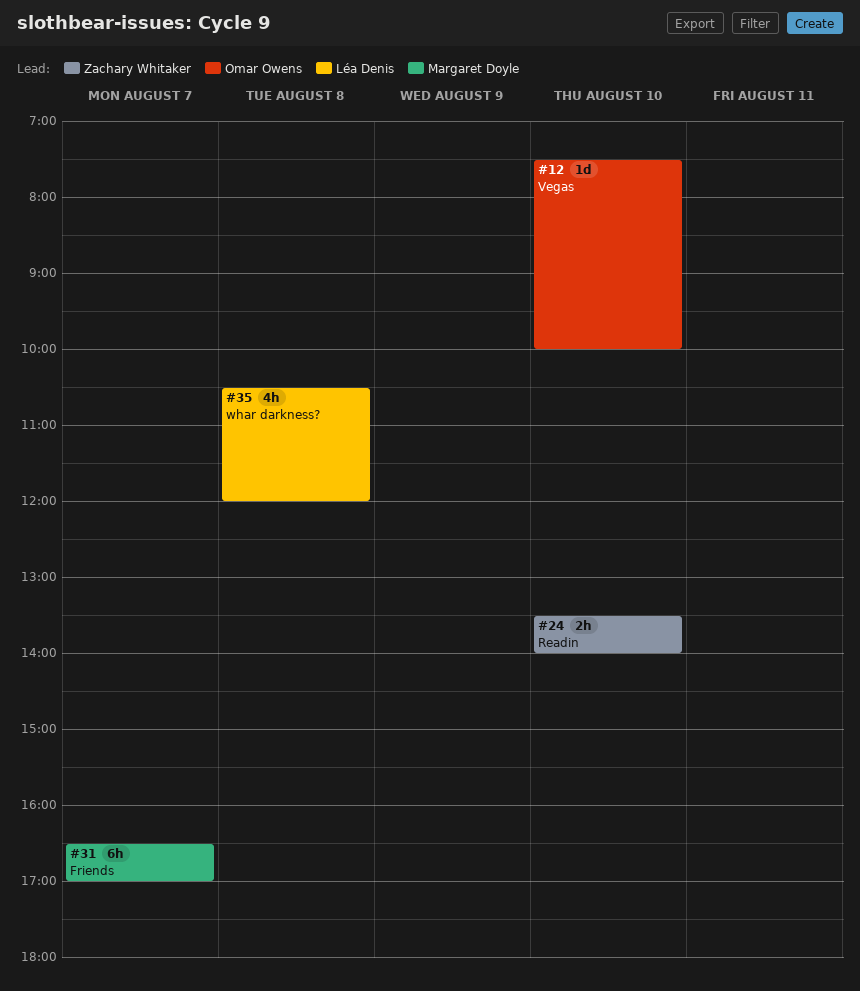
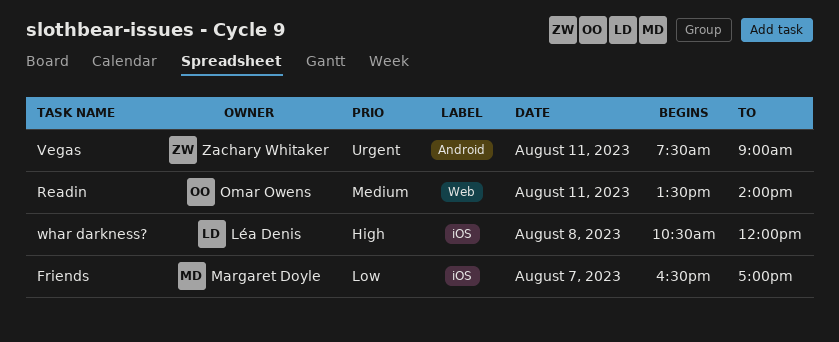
Readin, owner: Zachary Whitaker -> Omar Owens
Readin, day: Aug 10 -> Aug 11
Vegas, owner: Omar Owens -> Zachary Whitaker
Vegas, day: Aug 10 -> Aug 11
Vegas, ends: 10:00 -> 09:00

